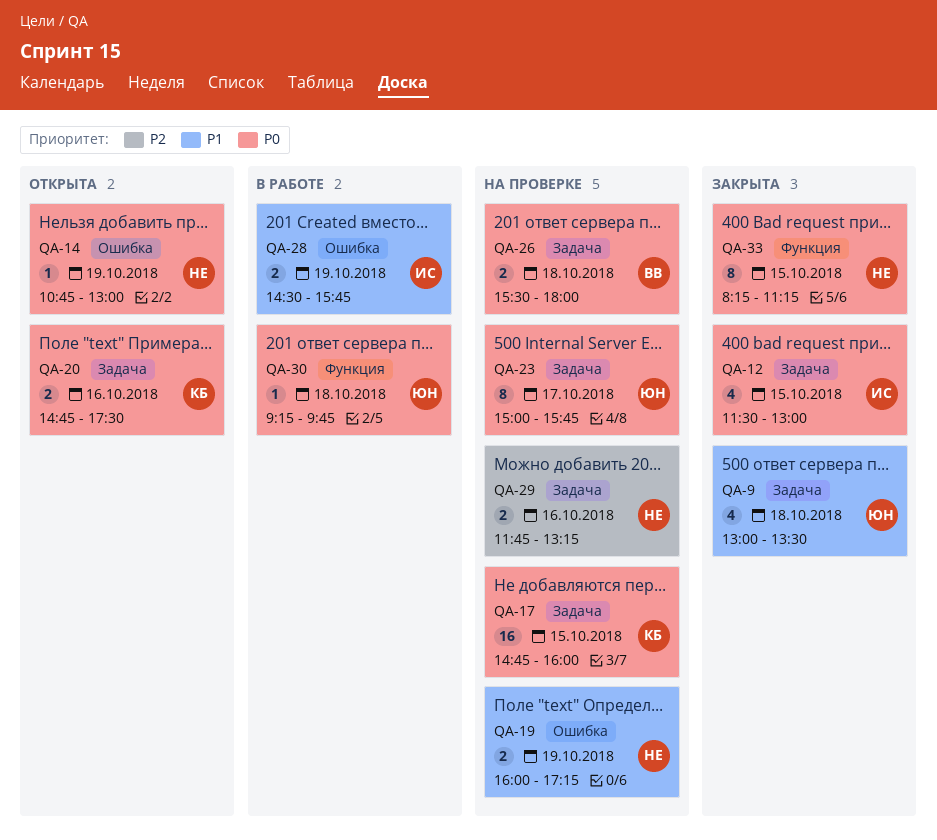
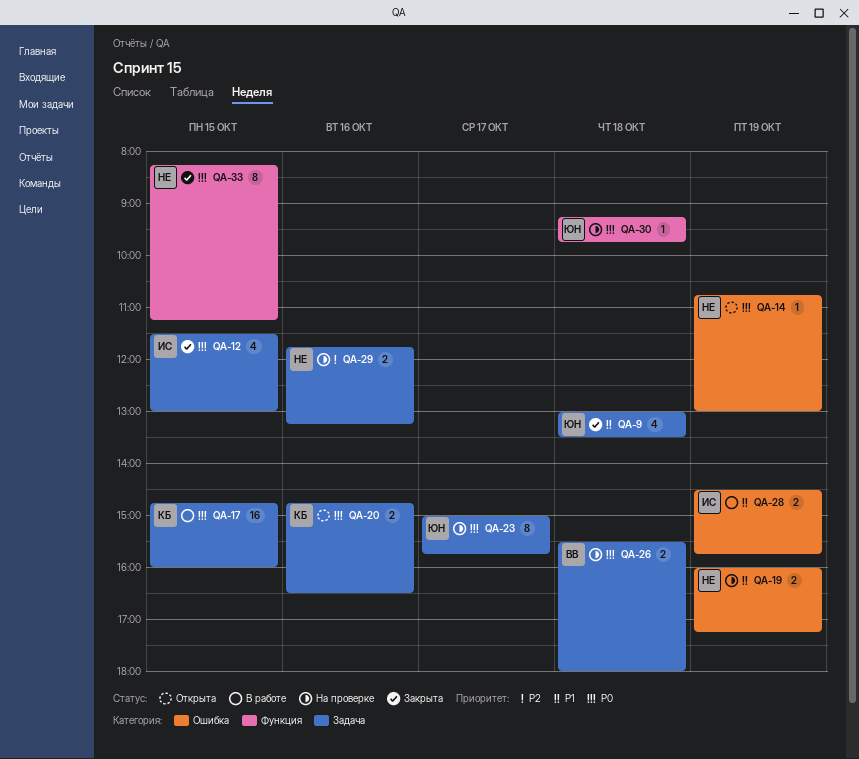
QA-17, status: На проверке -> В работе
QA-20, ends: 17:30 -> 16:30
QA-30, status: В работе -> На проверке

